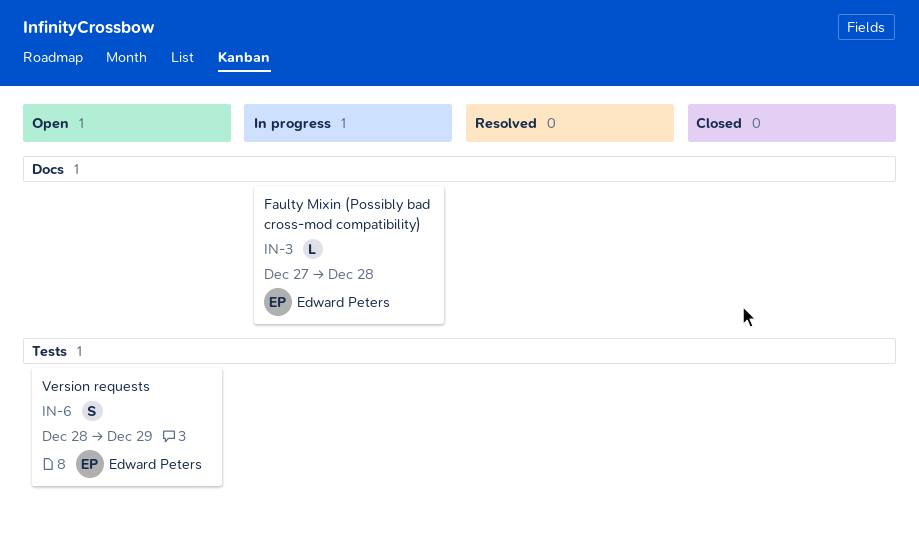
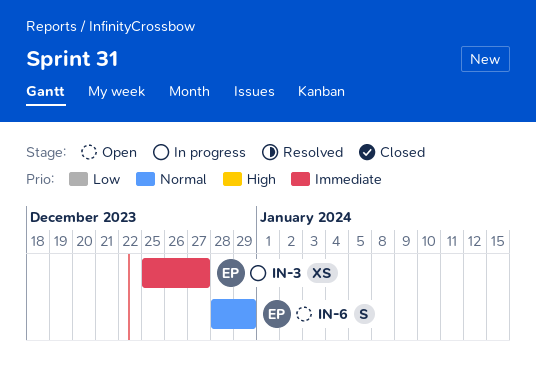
IN-3, estimate: L -> XS
IN-3, start: Dec 27 -> Dec 25
IN-3, due: Dec 28 -> Dec 27

